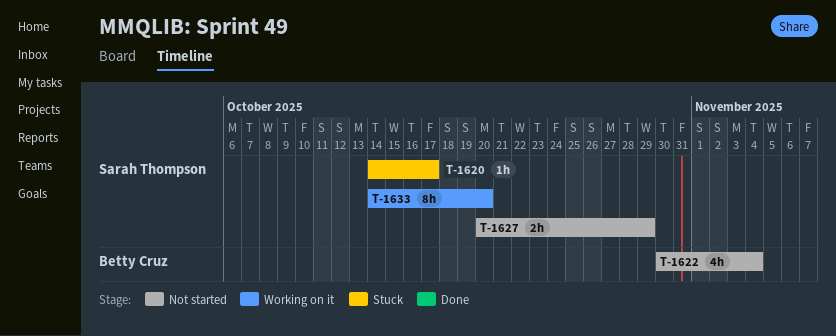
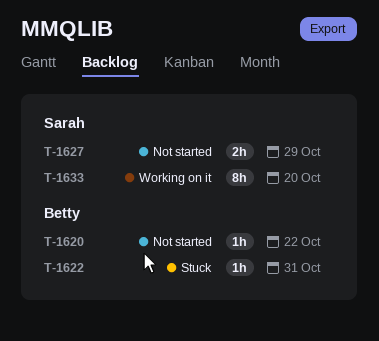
T-1620, status: Stuck -> Not started
T-1620, owner: Sarah Thompson -> Betty Cruz
T-1620, due: Oct 17 -> Oct 22
T-1622, status: Not started -> Stuck
T-1622, estimate: 4h -> 1h
T-1622, due: Nov 4 -> Oct 31

